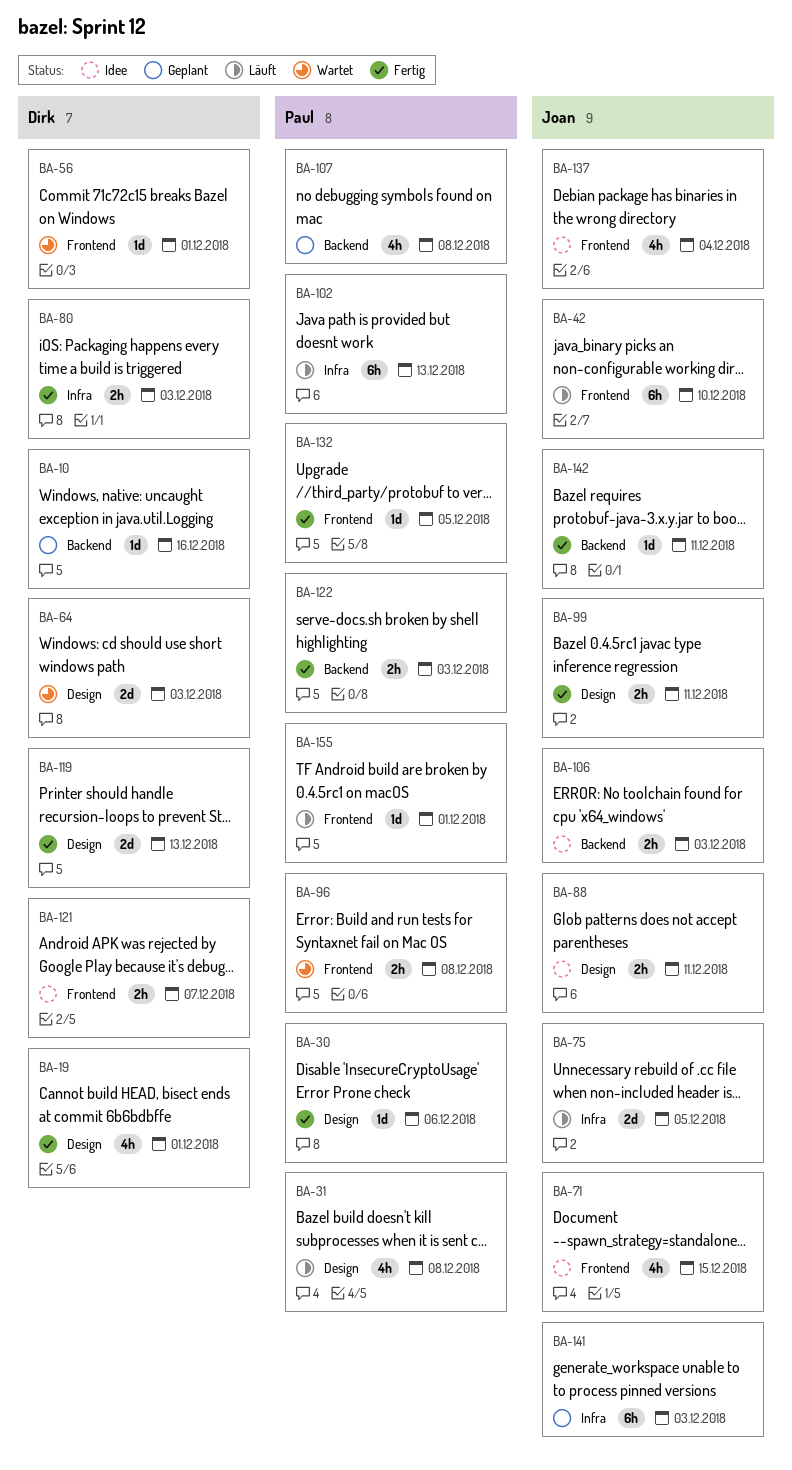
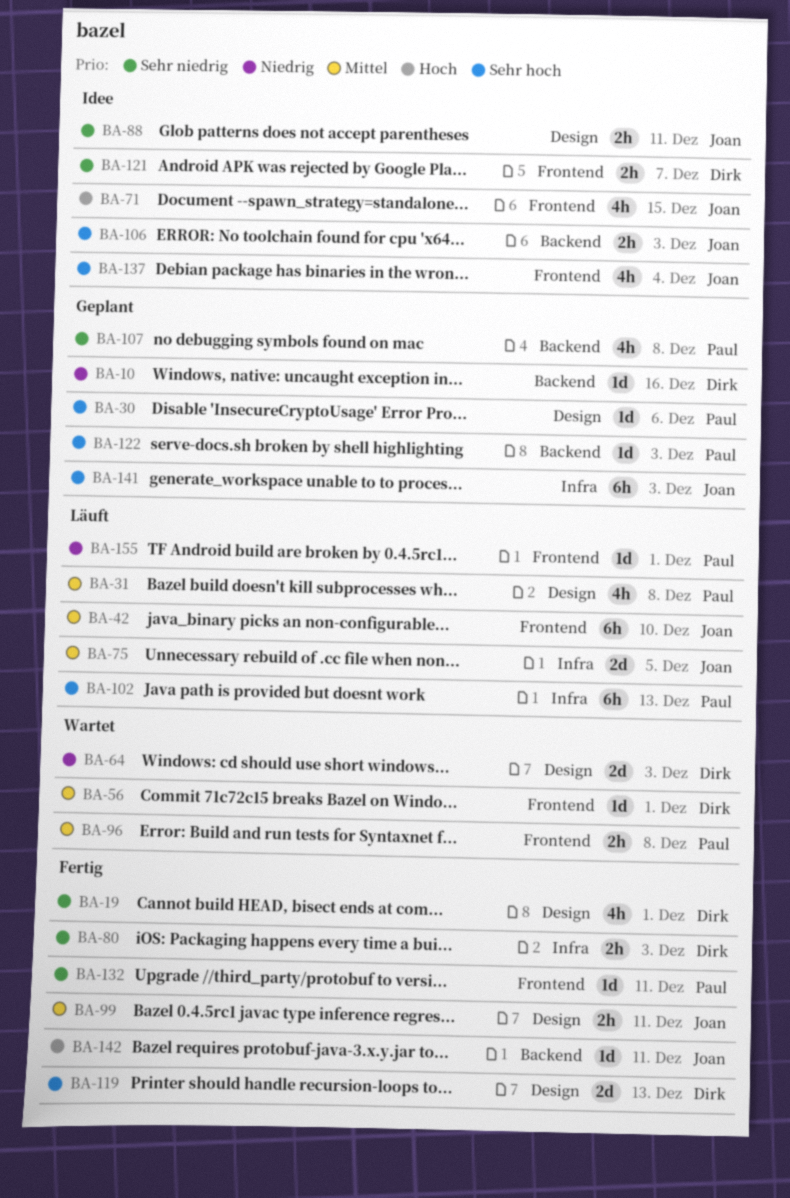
BA-30, status: Fertig -> Geplant
BA-122, status: Fertig -> Geplant
BA-122, estimate: 2h -> 1d
BA-132, due: Dec 5 -> Dec 11

